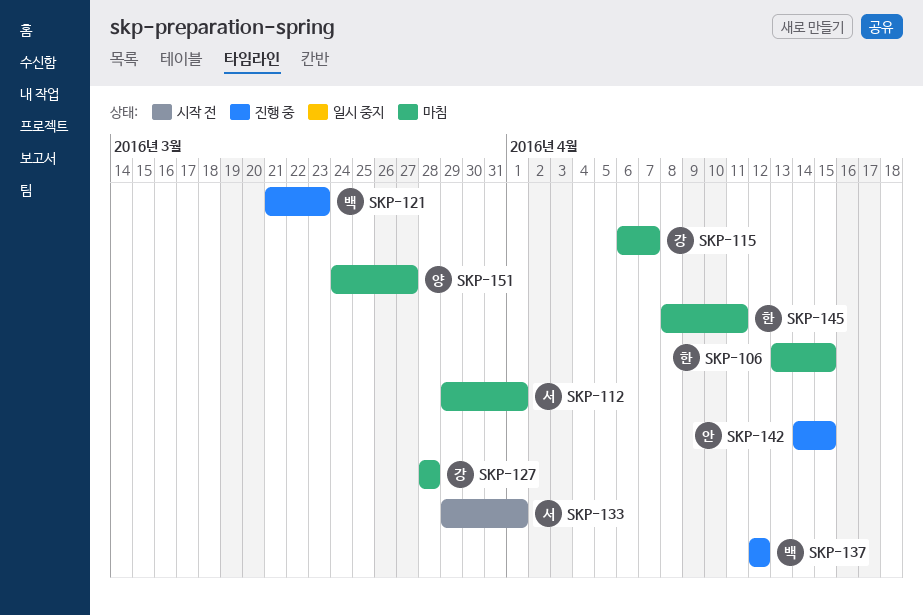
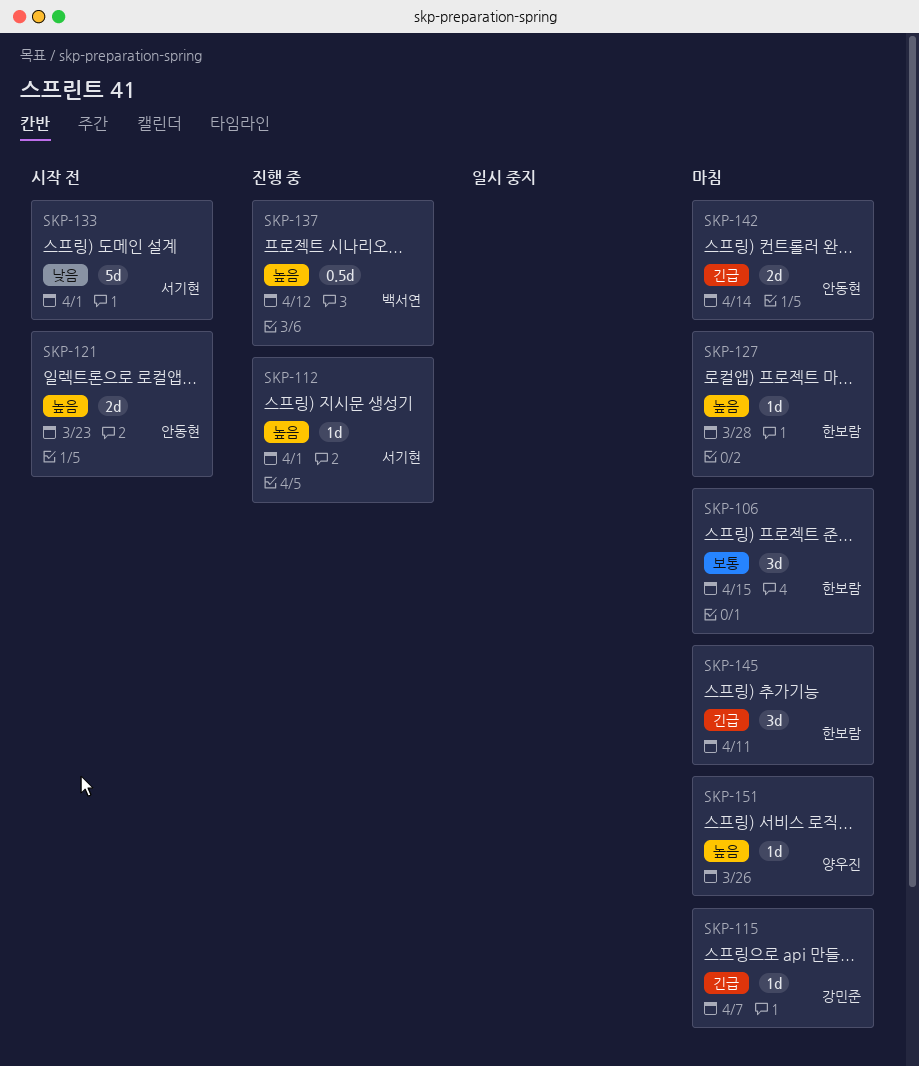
SKP-112, status: 마침 -> 진행 중
SKP-121, status: 진행 중 -> 시작 전
SKP-121, owner: 백서연 -> 안동현
SKP-127, owner: 강민준 -> 한보람
SKP-142, status: 진행 중 -> 마침
SKP-142, due: Apr 15 -> Apr 14
SKP-151, due: Mar 27 -> Mar 26

